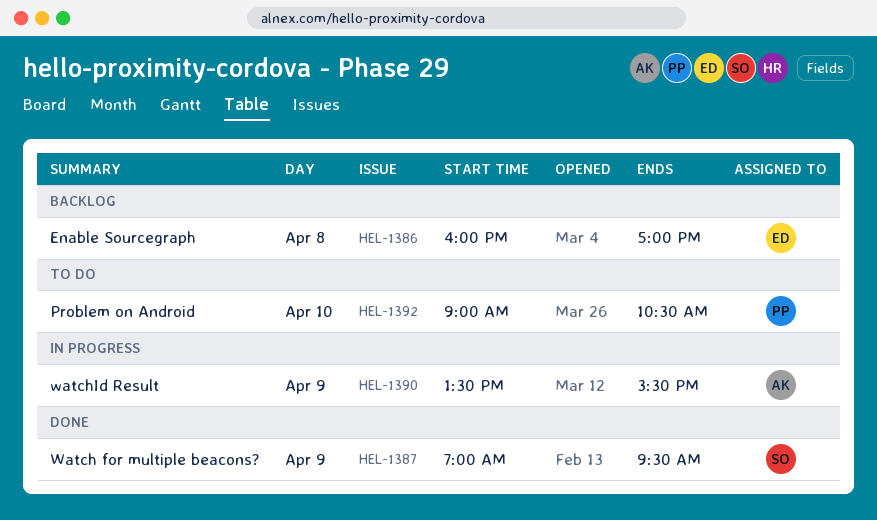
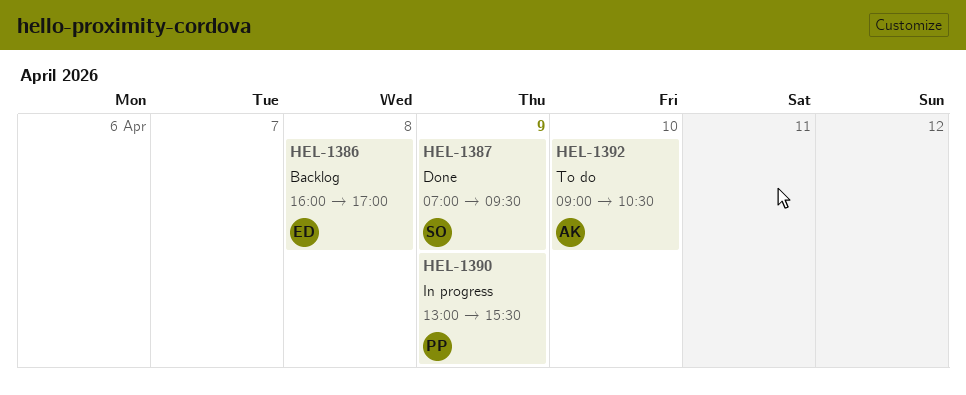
HEL-1390, owner: AK -> PP
HEL-1390, begins: 13:30 -> 13:00
HEL-1392, owner: PP -> AK

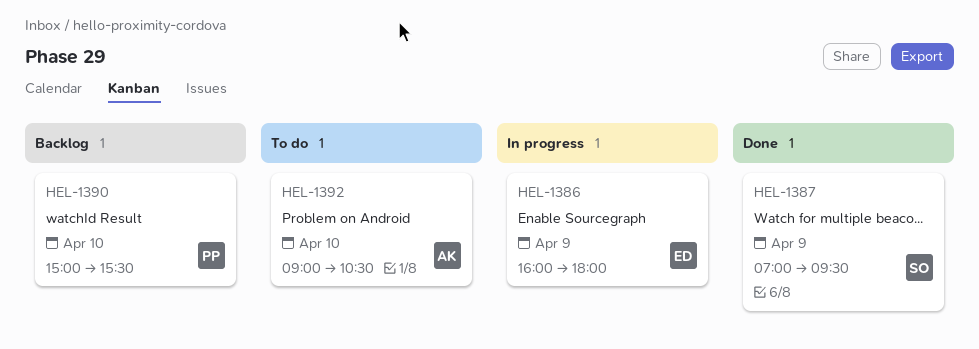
HEL-1386, status: Backlog -> In progress
HEL-1386, day: Apr 8 -> Apr 9
HEL-1386, ends: 17:00 -> 18:00
HEL-1390, status: In progress -> Backlog
HEL-1390, day: Apr 9 -> Apr 10
HEL-1390, begins: 13:00 -> 15:00

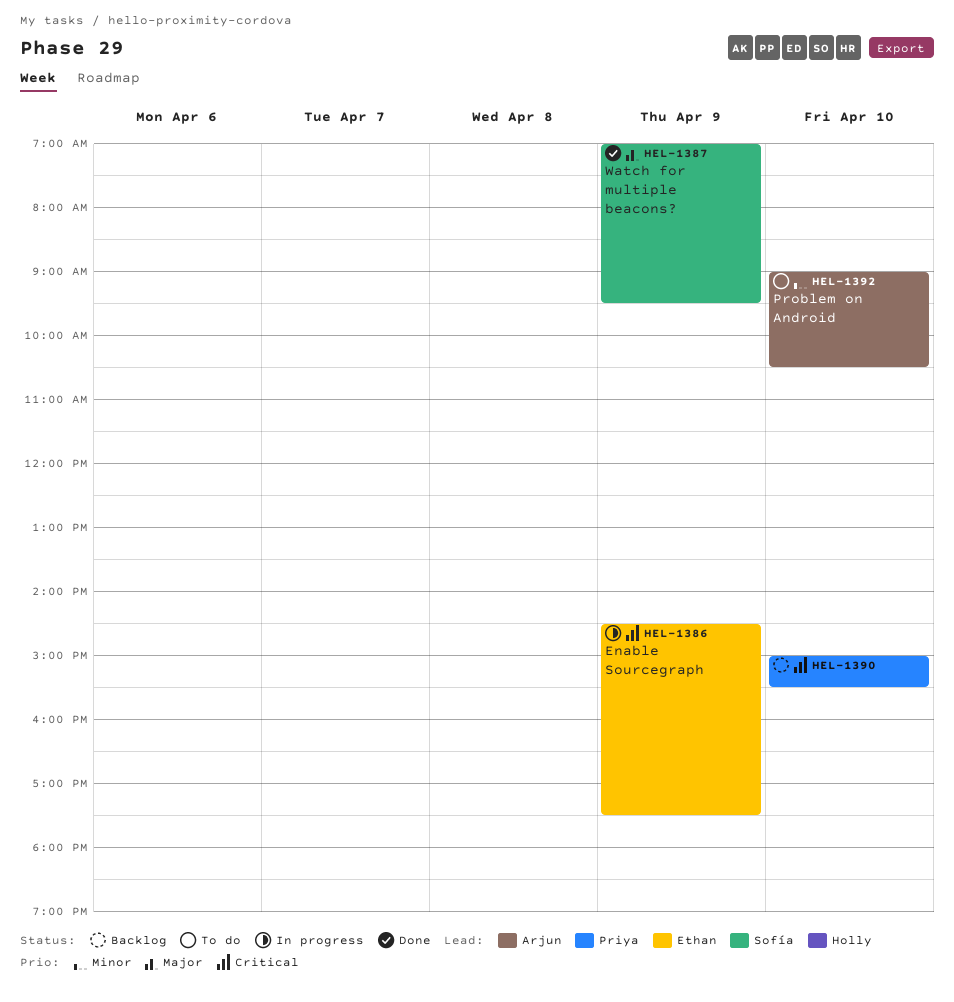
HEL-1386, begins: 16:00 -> 14:30
HEL-1386, ends: 18:00 -> 17:30

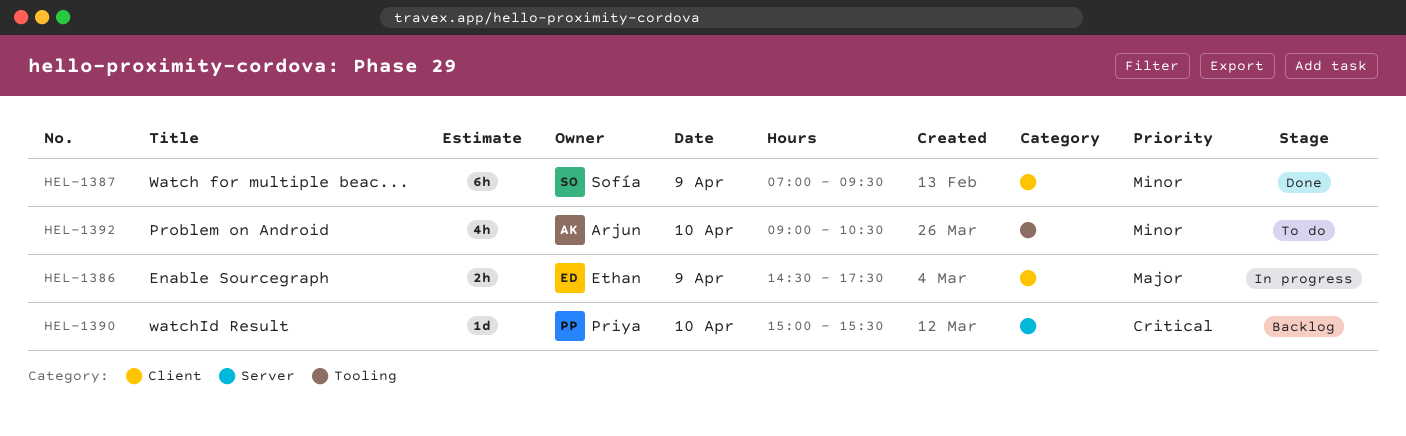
HEL-1386, priority: Critical -> Major
HEL-1387, priority: Major -> Minor

